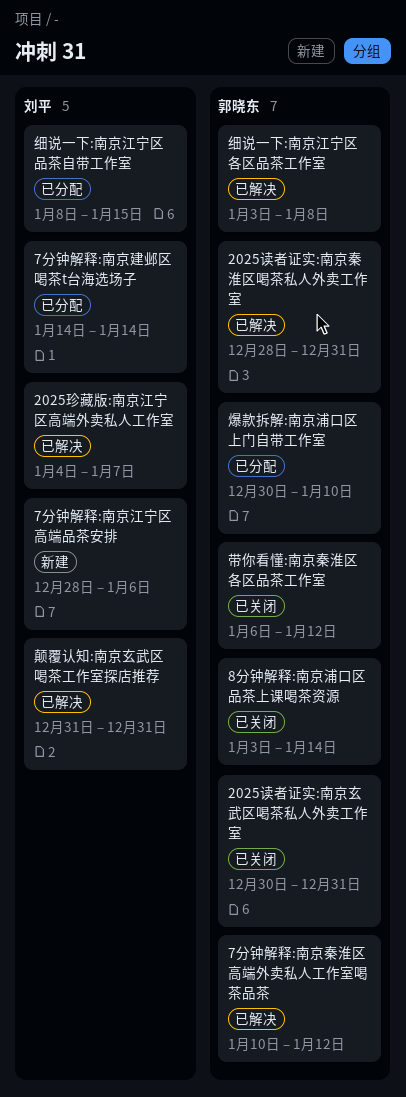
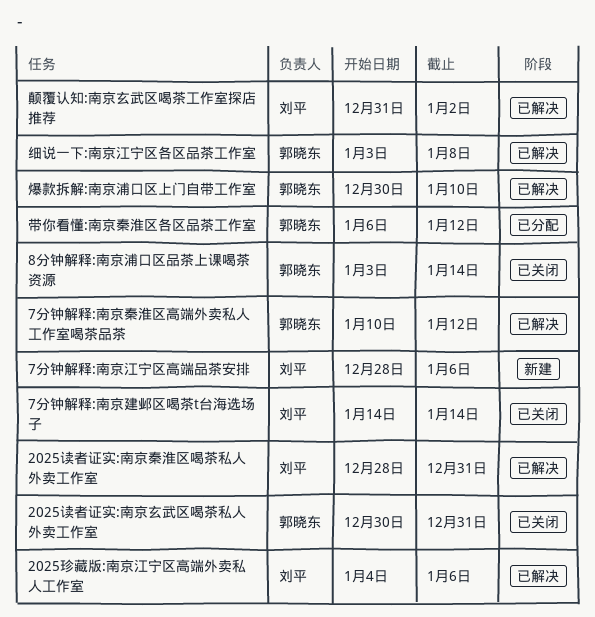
2025珍藏版:南京江宁区高端外卖私人工作室, due: Jan 7 -> Jan 6
2025读者证实:南京秦淮区喝茶私人外卖工作室, owner: 郭晓东 -> 刘平
7分钟解释:南京建邺区喝茶t台海选场子, status: 已分配 -> 已关闭
带你看懂:南京秦淮区各区品茶工作室, status: 已关闭 -> 已分配
爆款拆解:南京浦口区上门自带工作室, status: 已分配 -> 已解决
细说一下:南京江宁区品茶自带工作室: present -> none
颠覆认知:南京玄武区喝茶工作室探店推荐, due: Dec 31 -> Jan 2

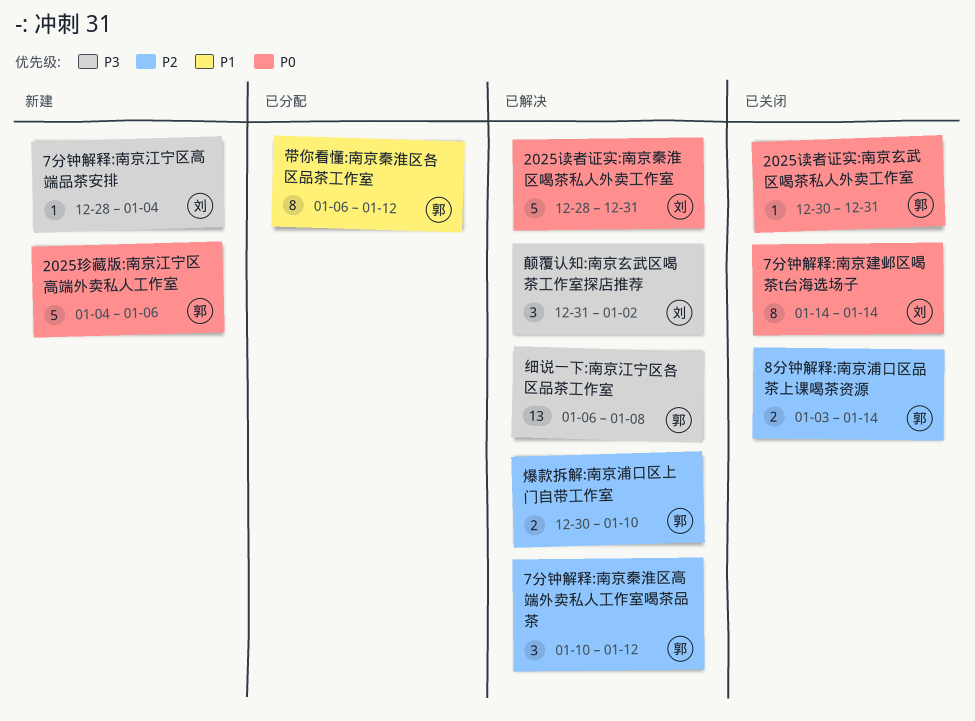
2025珍藏版:南京江宁区高端外卖私人工作室, status: 已解决 -> 新建
2025珍藏版:南京江宁区高端外卖私人工作室, owner: 刘平 -> 郭晓东
7分钟解释:南京江宁区高端品茶安排, due: Jan 6 -> Jan 4
细说一下:南京江宁区各区品茶工作室, start: Jan 3 -> Jan 6

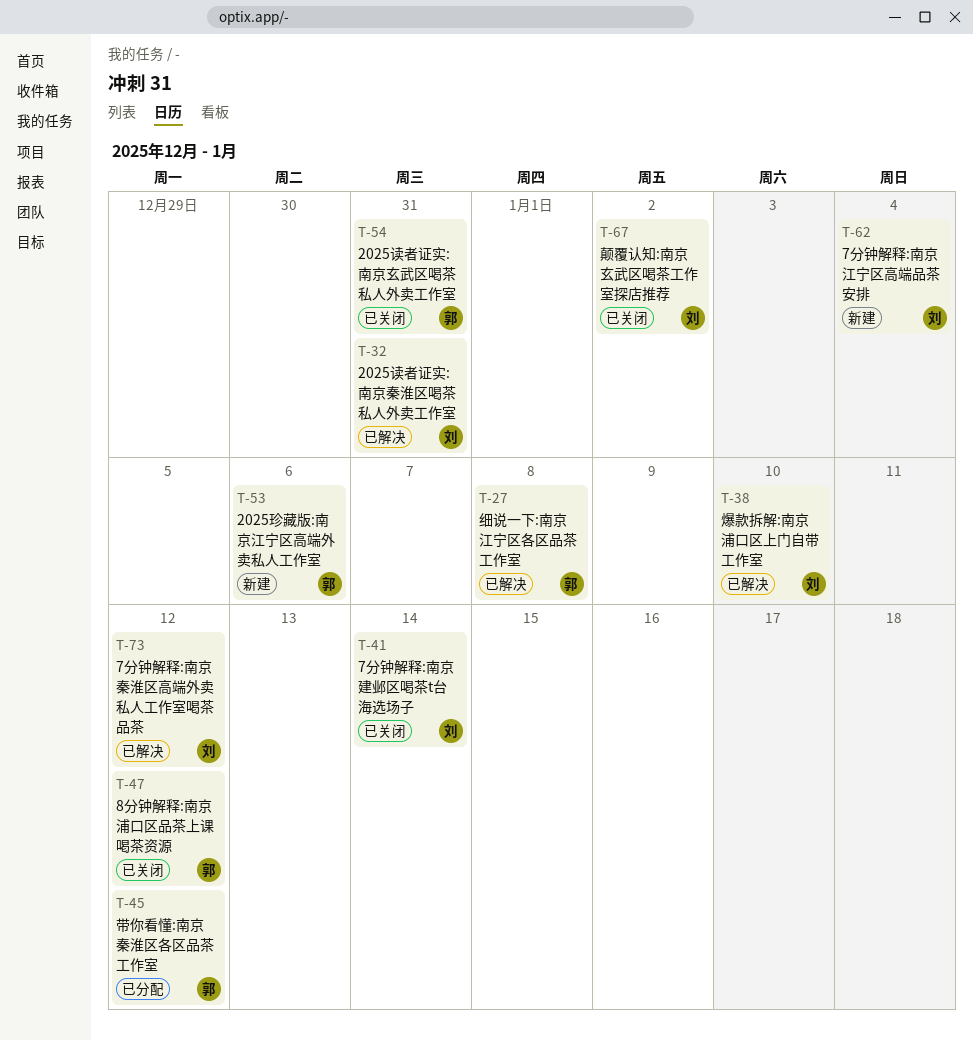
7分钟解释:南京秦淮区高端外卖私人工作室喝茶品茶, owner: 郭 -> 刘
8分钟解释:南京浦口区品茶上课喝茶资源, due: Jan 14 -> Jan 12
爆款拆解:南京浦口区上门自带工作室, owner: 郭 -> 刘
颠覆认知:南京玄武区喝茶工作室探店推荐, status: 已解决 -> 已关闭

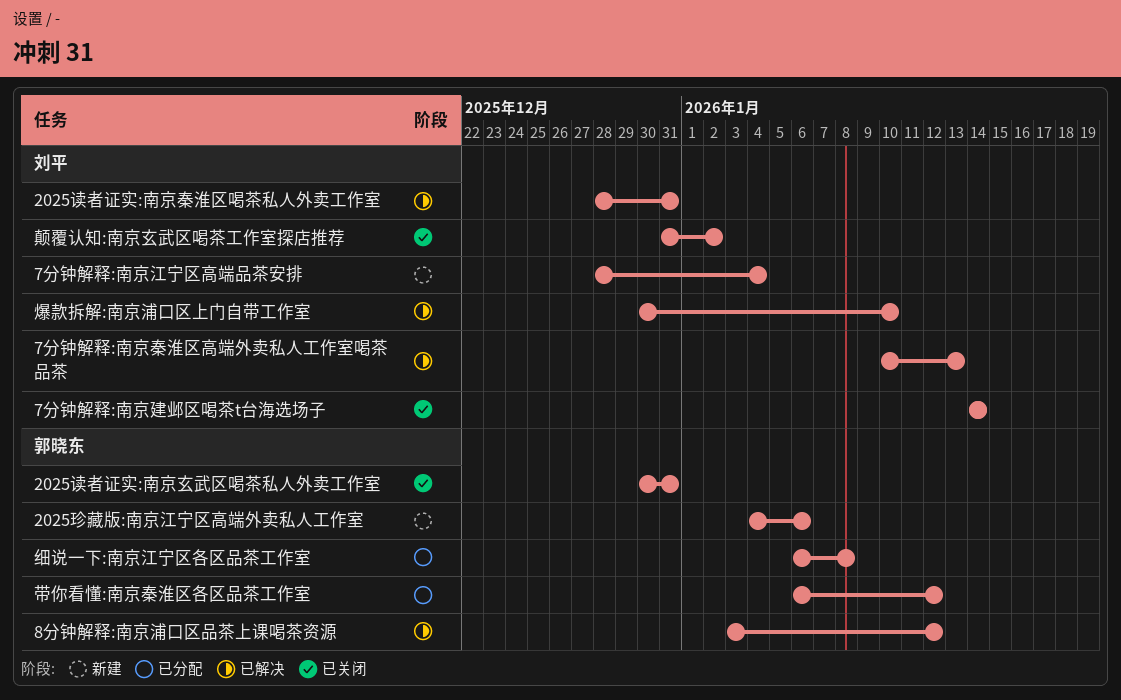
7分钟解释:南京秦淮区高端外卖私人工作室喝茶品茶, due: Jan 12 -> Jan 13
8分钟解释:南京浦口区品茶上课喝茶资源, status: 已关闭 -> 已解决
细说一下:南京江宁区各区品茶工作室, status: 已解决 -> 已分配

